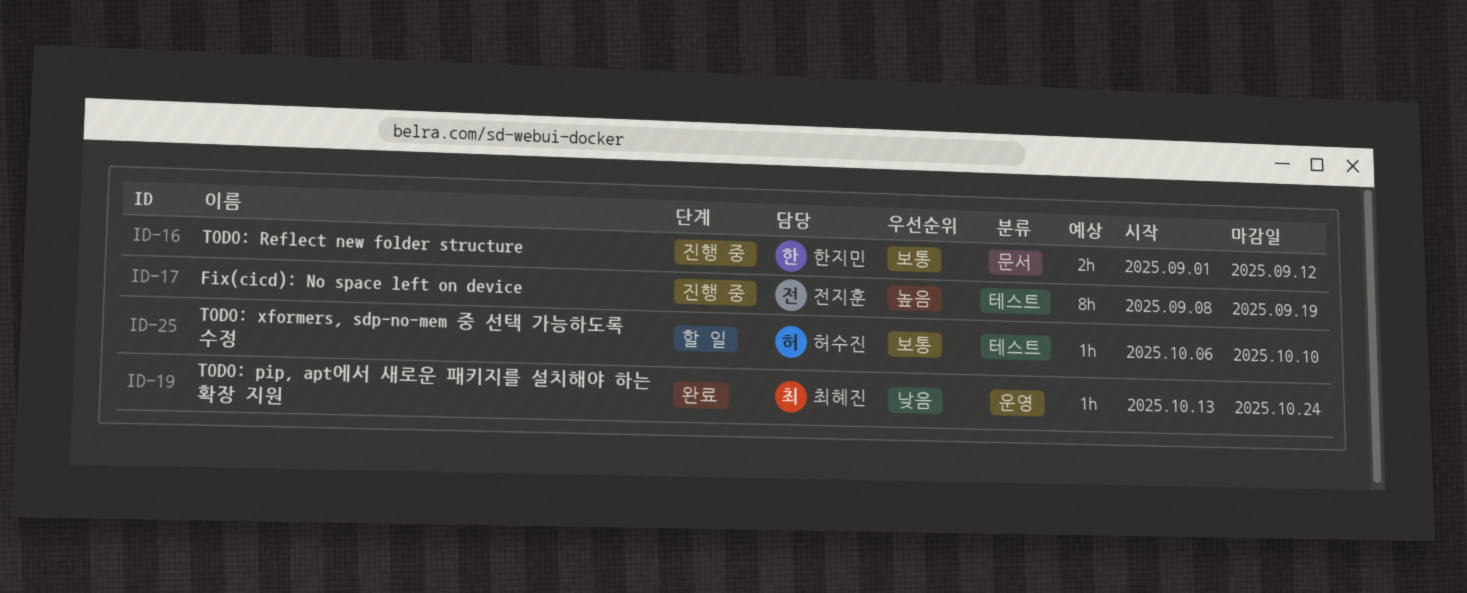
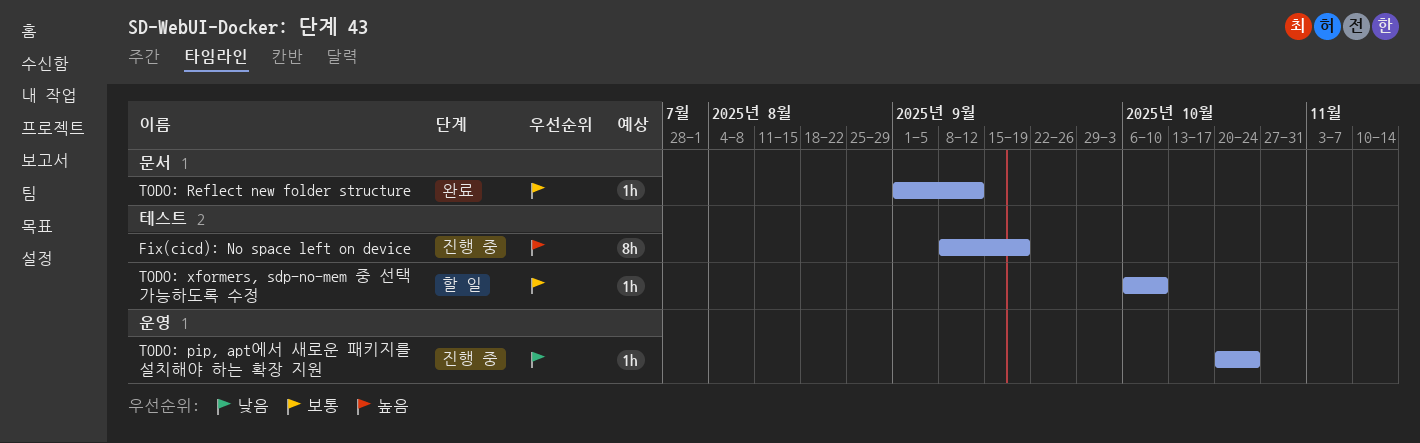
TODO: pip, apt에서 새로운 패키지를 설치해야 하는 확장 지원, status: 완료 -> 진행 중
TODO: pip, apt에서 새로운 패키지를 설치해야 하는 확장 지원, start: Oct 13 -> Oct 20
TODO: Reflect new folder structure, status: 진행 중 -> 완료
TODO: Reflect new folder structure, estimate: 2h -> 1h

